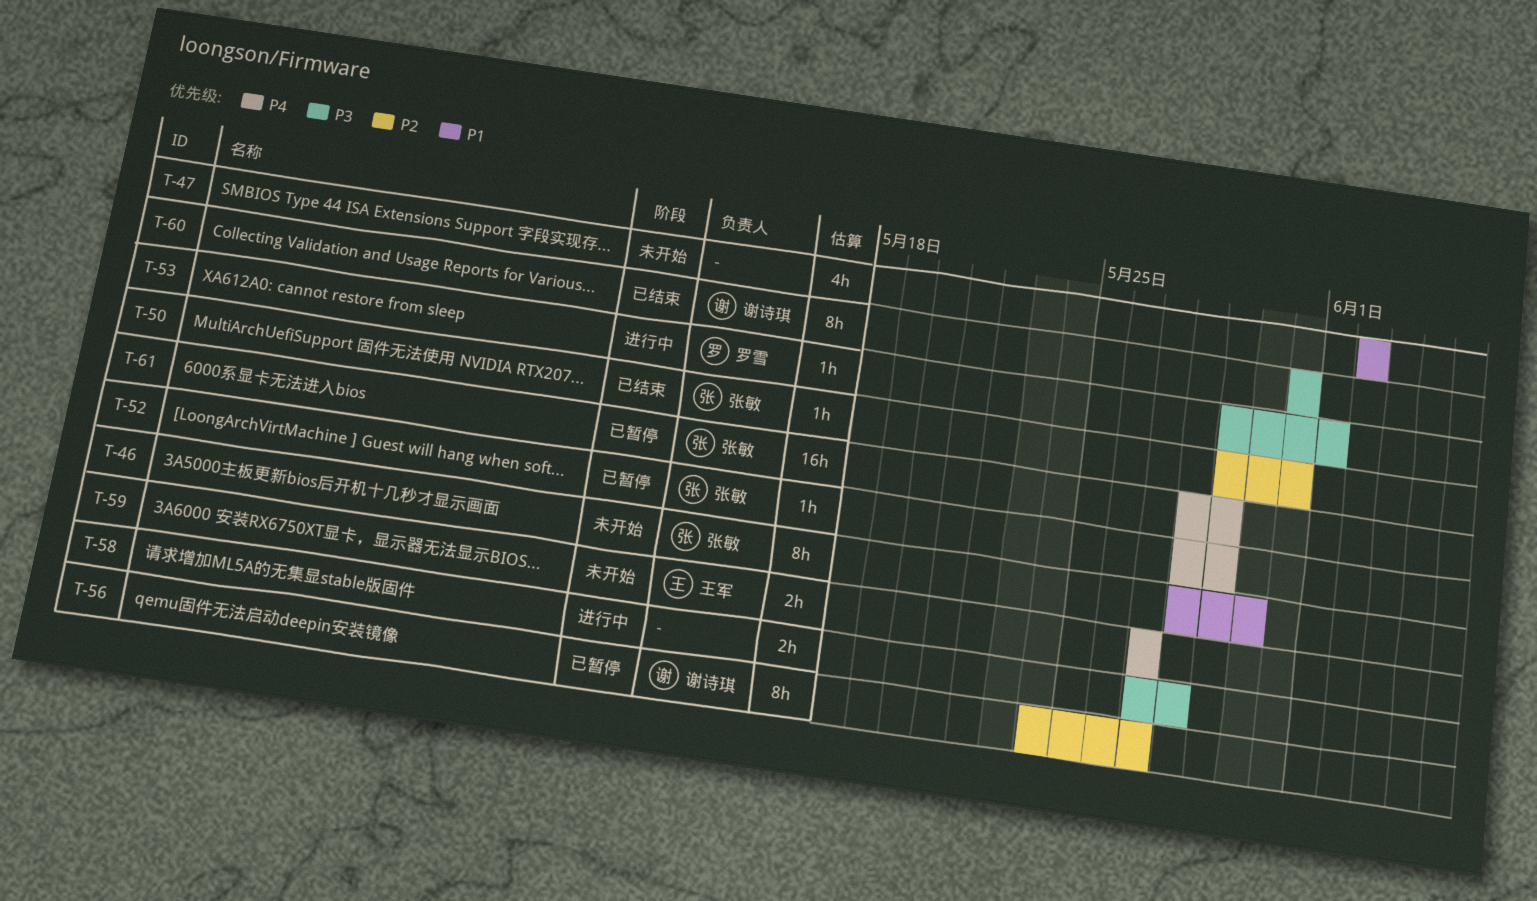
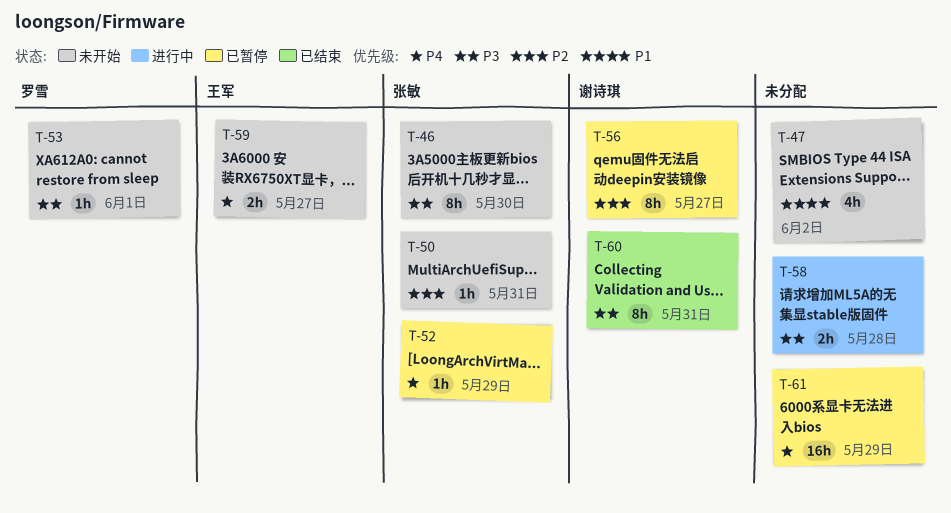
T-46, priority: P1 -> P3
T-50, status: 已结束 -> 未开始
T-53, status: 进行中 -> 未开始
T-61, owner: 张敏 -> none

